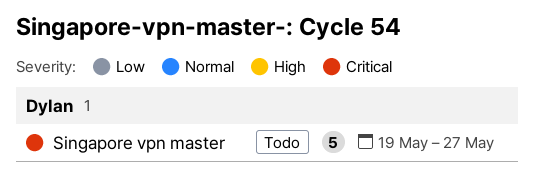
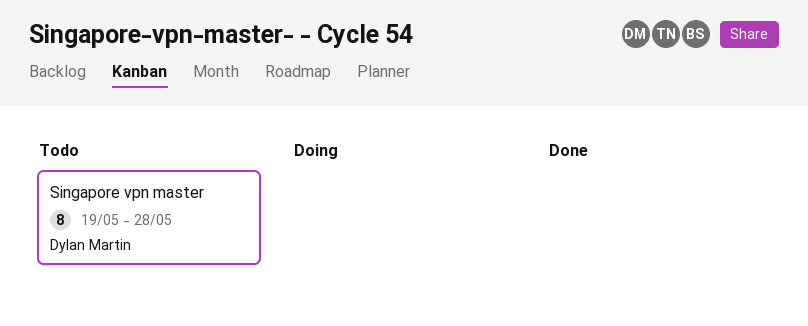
Singapore vpn master, estimate: 5 -> 8
Singapore vpn master, due: May 27 -> May 28

